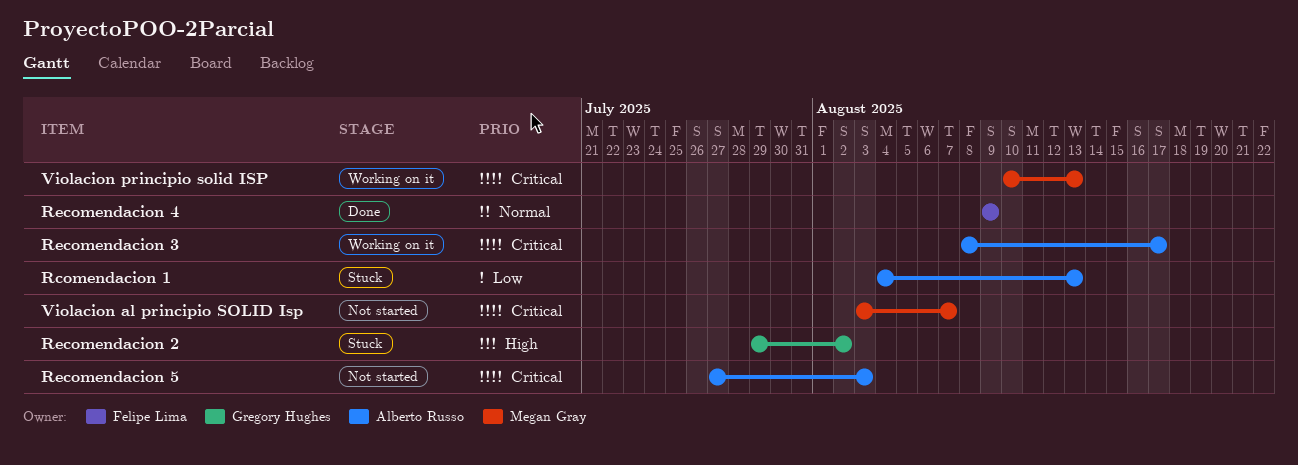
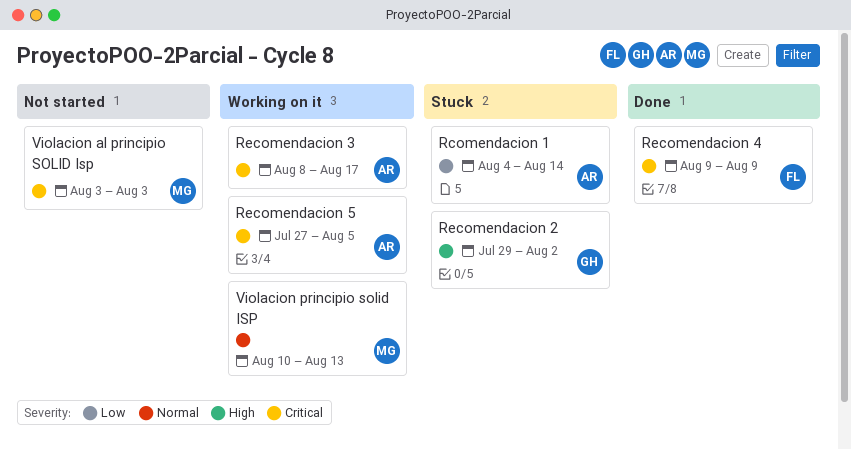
Rcomendacion 1, due: Aug 13 -> Aug 14
Recomendacion 4, priority: Normal -> Critical
Recomendacion 5, status: Not started -> Working on it
Recomendacion 5, due: Aug 3 -> Aug 5
Violacion al principio SOLID Isp, due: Aug 7 -> Aug 3
Violacion principio solid ISP, priority: Critical -> Normal

